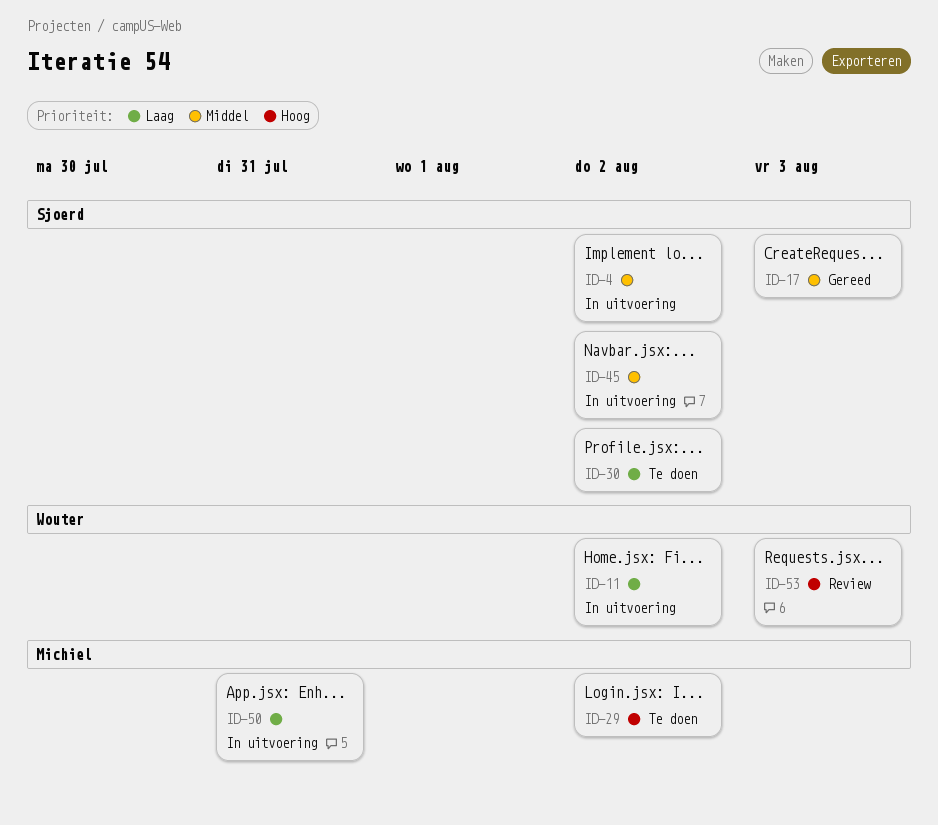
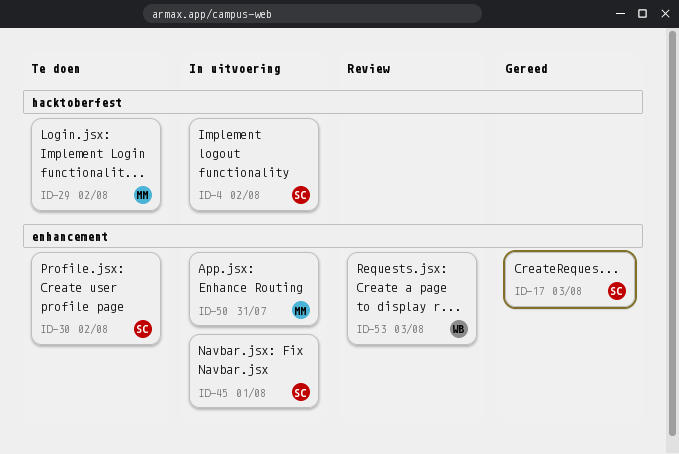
ID-11: present -> none
ID-45, due: Aug 2 -> Aug 1

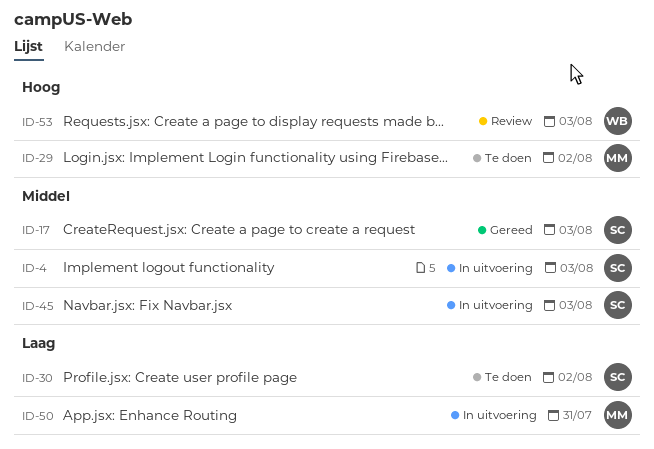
ID-4, due: Aug 2 -> Aug 3
ID-45, due: Aug 1 -> Aug 3

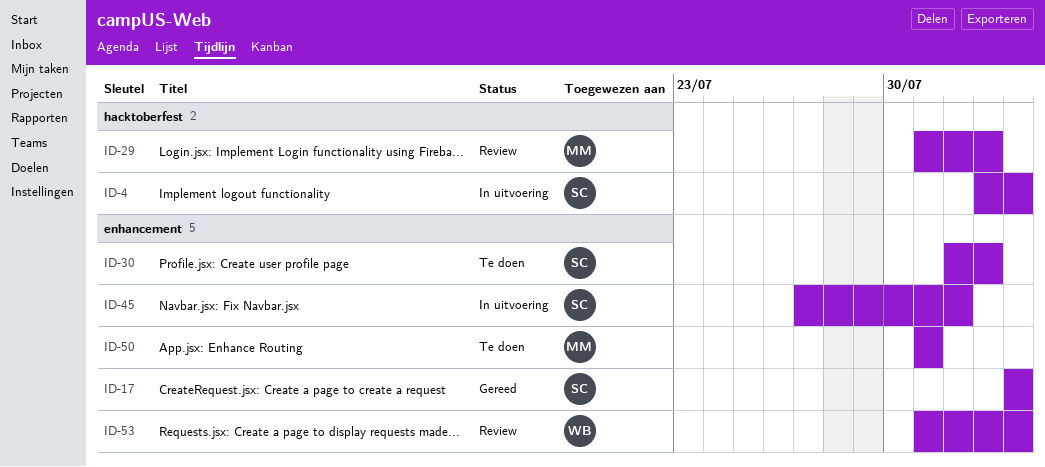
ID-29, status: Te doen -> Review
ID-45, due: Aug 3 -> Aug 1
ID-50, status: In uitvoering -> Te doen

